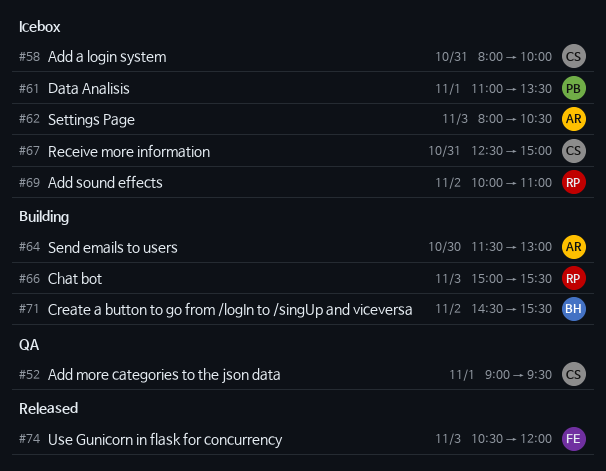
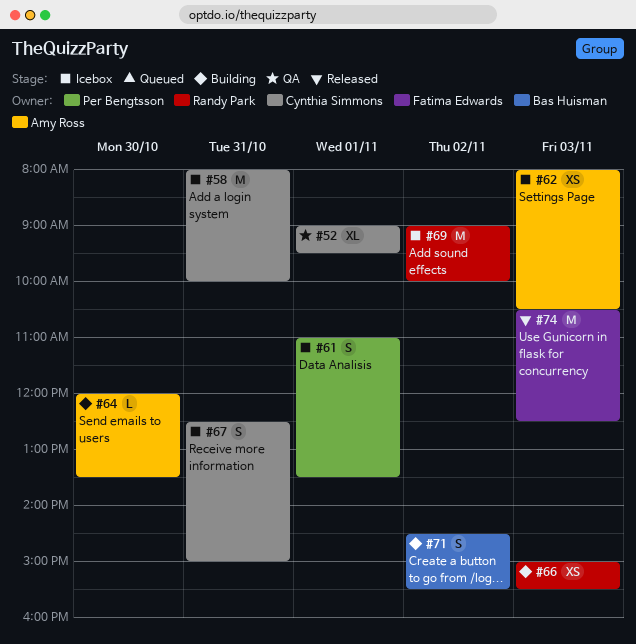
#64, begins: 11:30 -> 12:00
#64, ends: 13:00 -> 13:30
#69, begins: 10:00 -> 09:00
#69, ends: 11:00 -> 10:00
#74, ends: 12:00 -> 12:30

